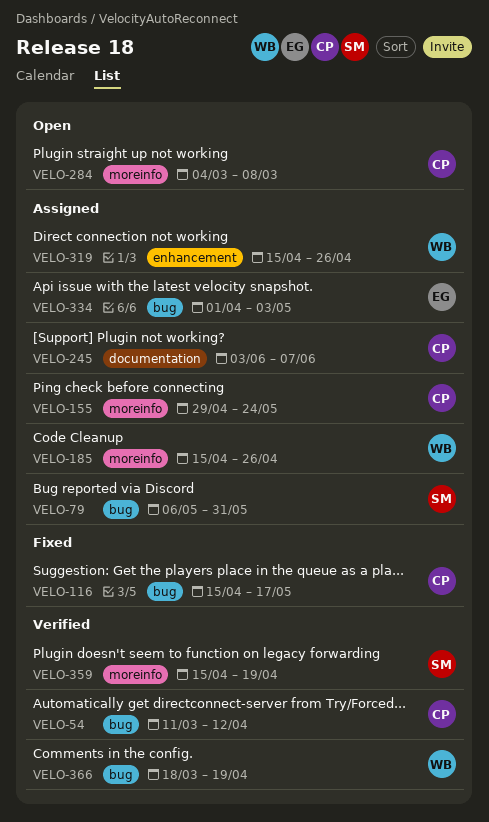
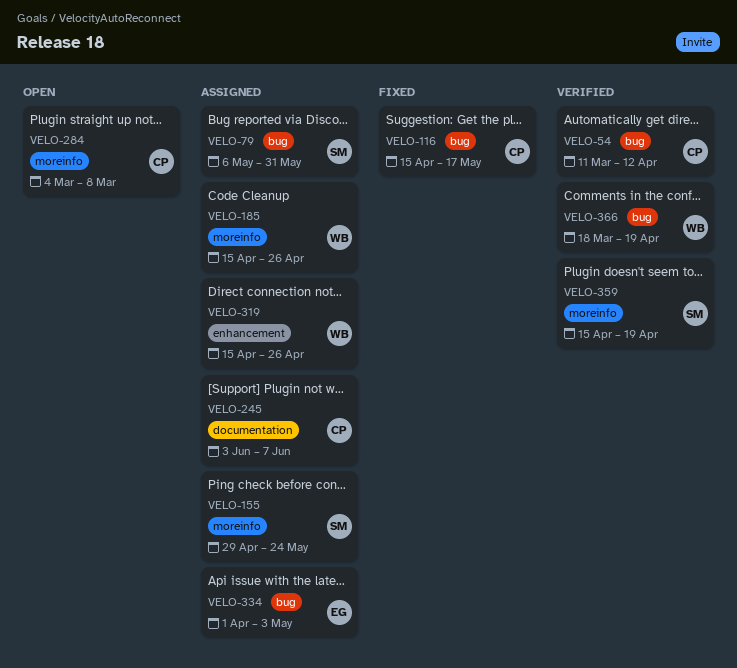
VELO-155, owner: CP -> SM

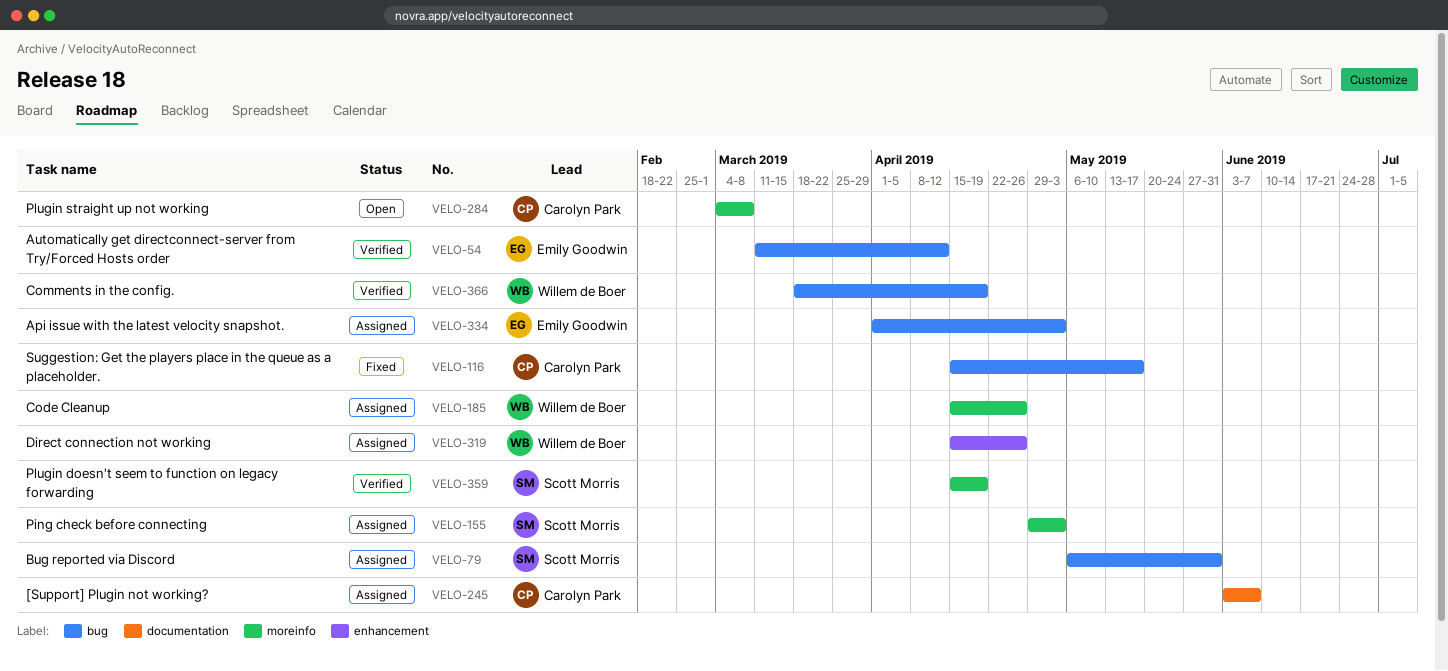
VELO-54, owner: Carolyn Park -> Emily Goodwin
VELO-155, due: May 24 -> May 3

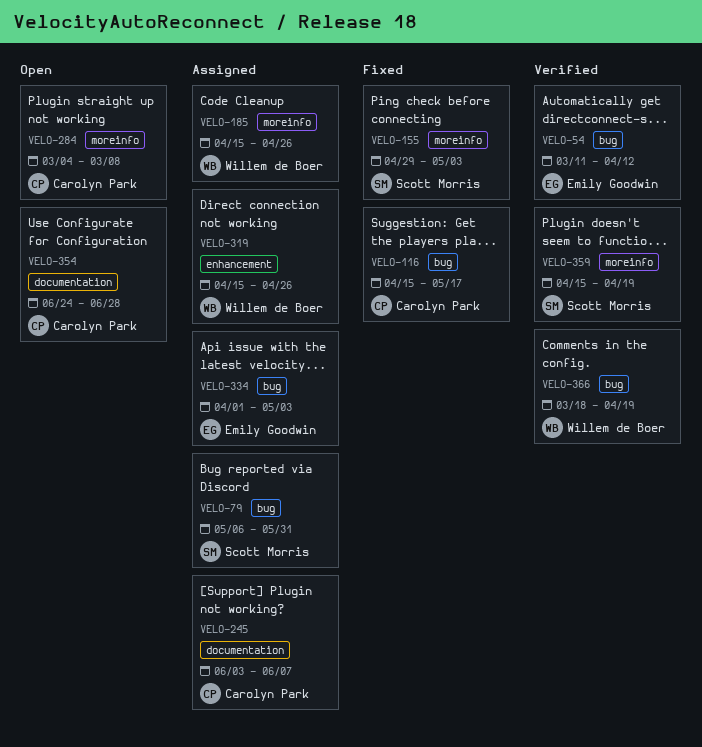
VELO-155, status: Assigned -> Fixed
VELO-354: none -> present

